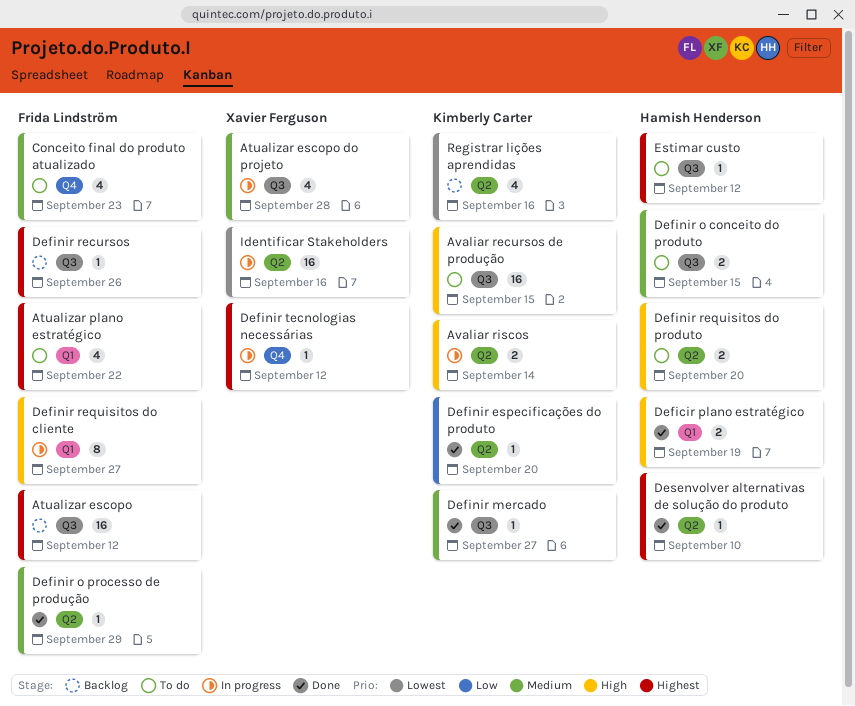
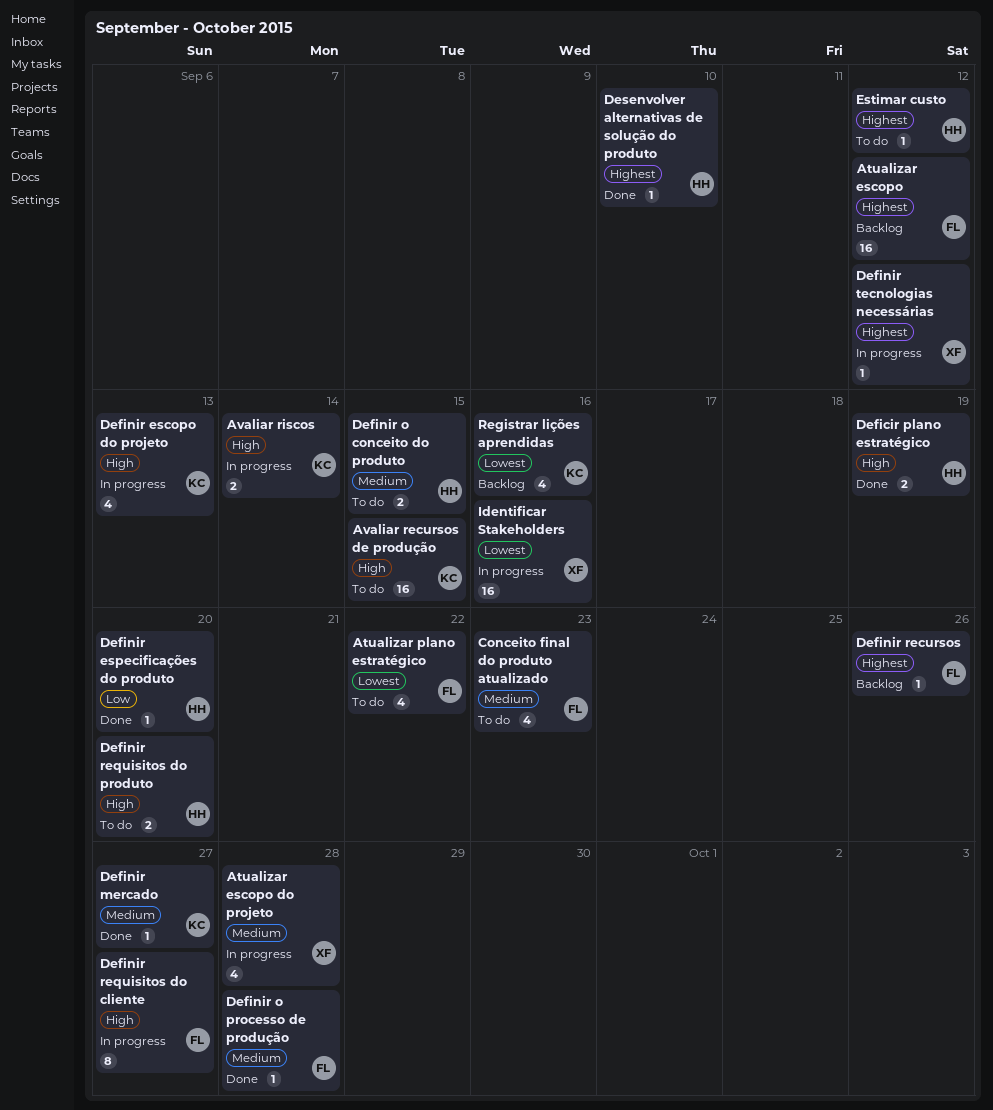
Atualizar plano estratégico, priority: Highest -> Lowest
Definir escopo do projeto: none -> present
Definir especificações do produto, owner: Kimberly Carter -> Hamish Henderson
Definir o processo de produção, due: Sep 29 -> Sep 28

